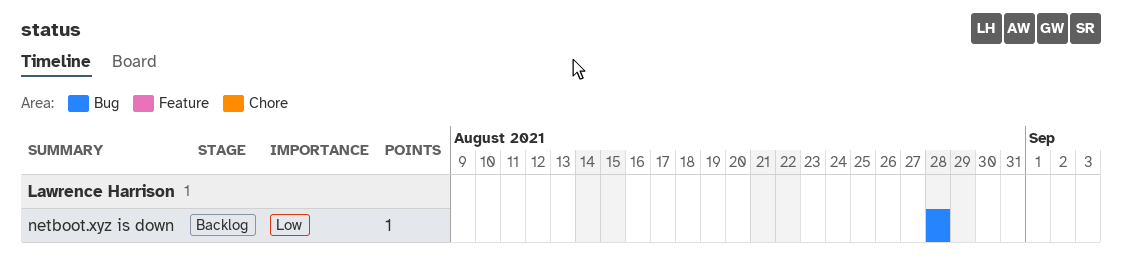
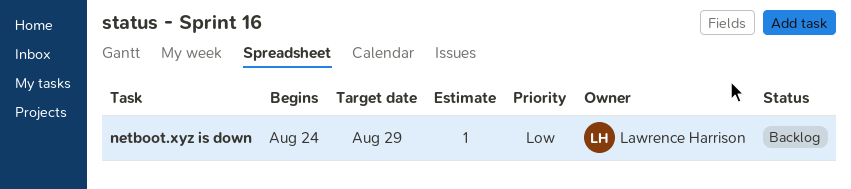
netboot.xyz is down, start: Aug 28 -> Aug 24
netboot.xyz is down, due: Aug 28 -> Aug 29

